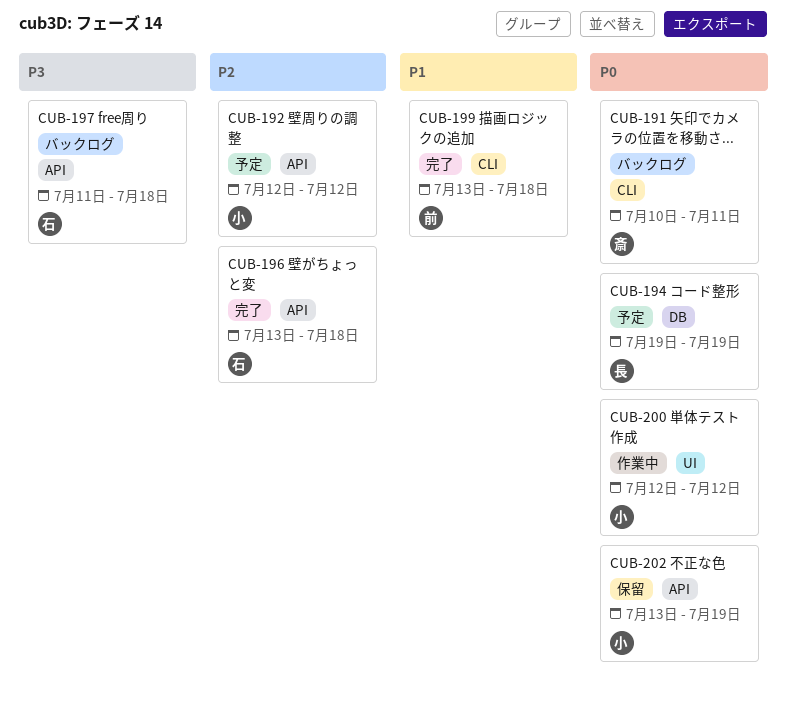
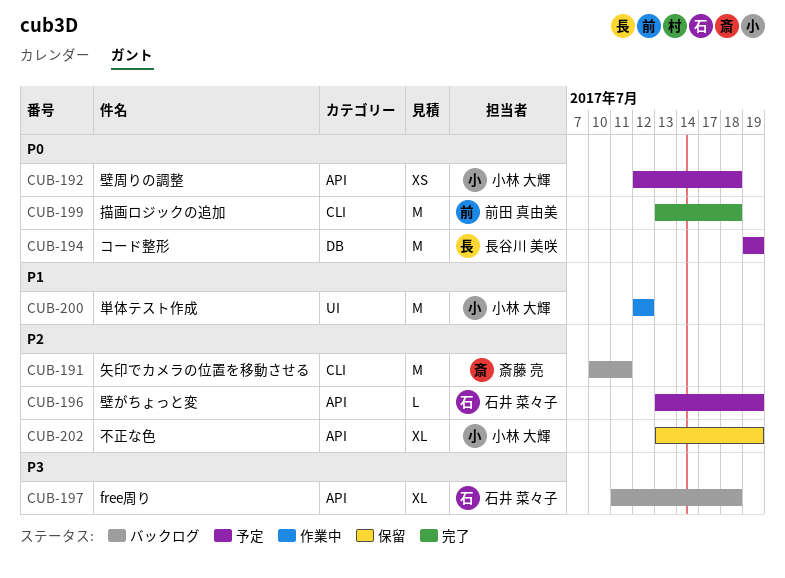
CUB-191, priority: P0 -> P2
CUB-192, priority: P2 -> P0
CUB-192, due: Jul 12 -> Jul 18
CUB-196, status: 完了 -> 予定
CUB-196, due: Jul 18 -> Jul 19
CUB-199, priority: P1 -> P0
CUB-200, priority: P0 -> P1
CUB-202, priority: P0 -> P2

